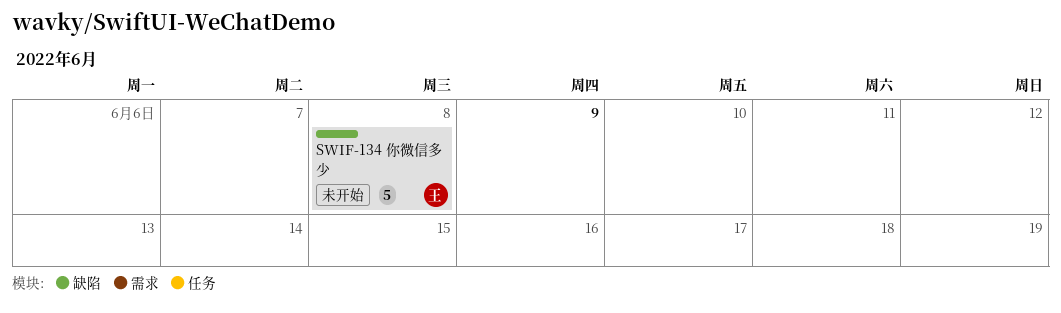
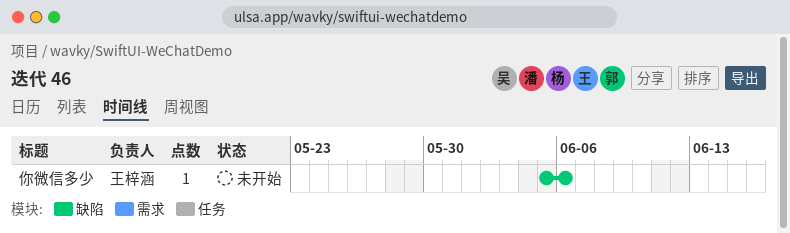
你微信多少, estimate: 5 -> 1
你微信多少, due: Jun 8 -> Jun 6

